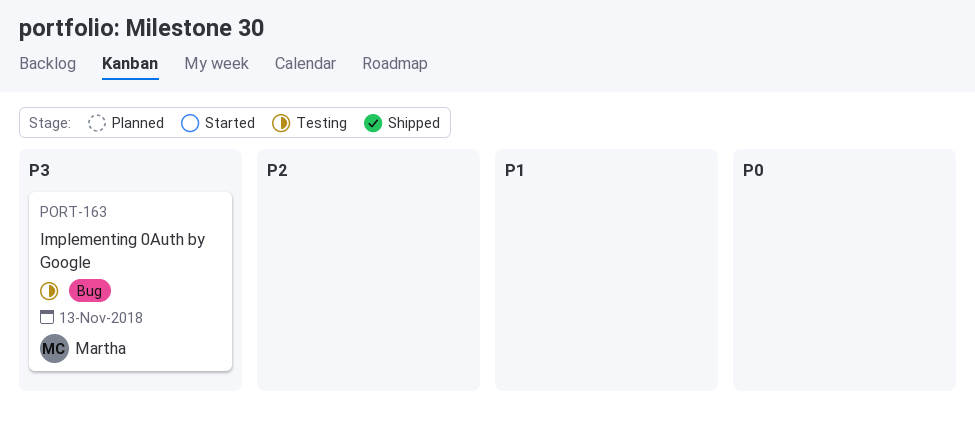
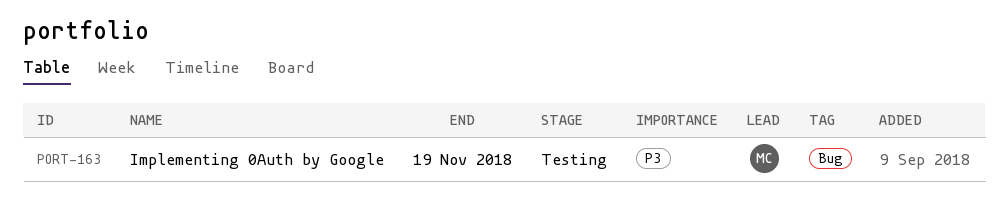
PORT-163, due: Nov 13 -> Nov 19

